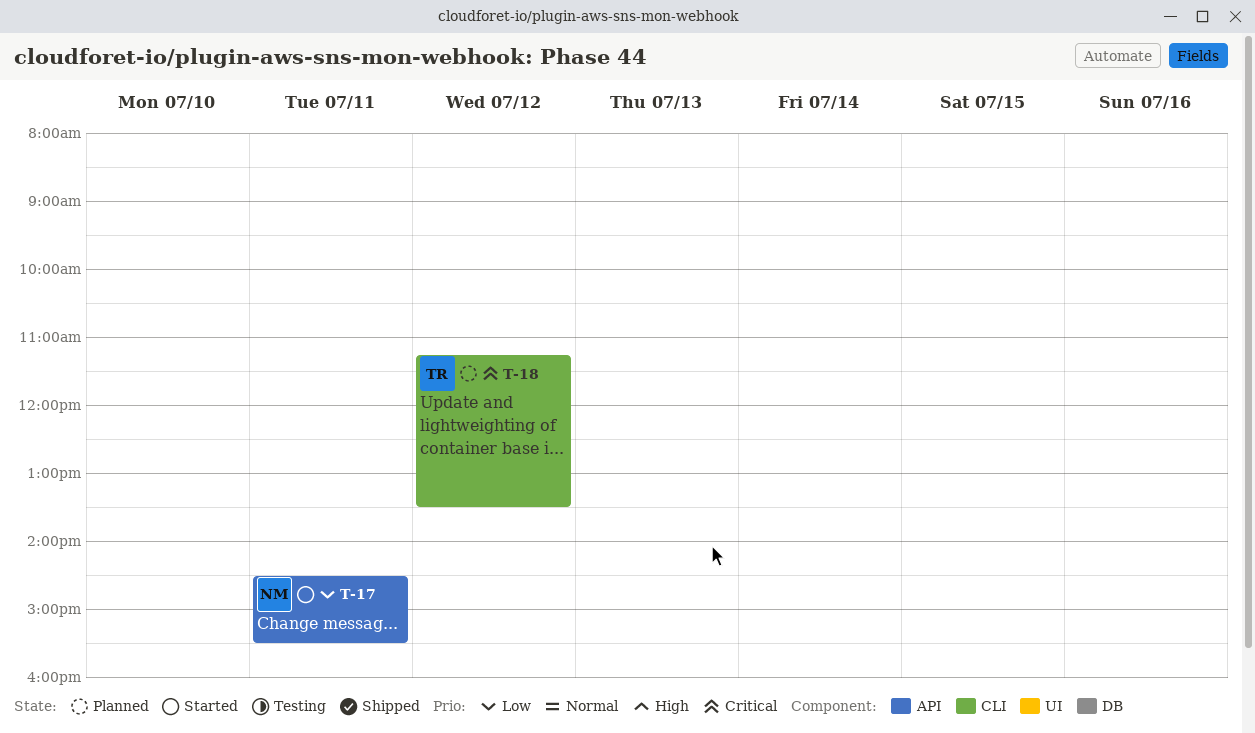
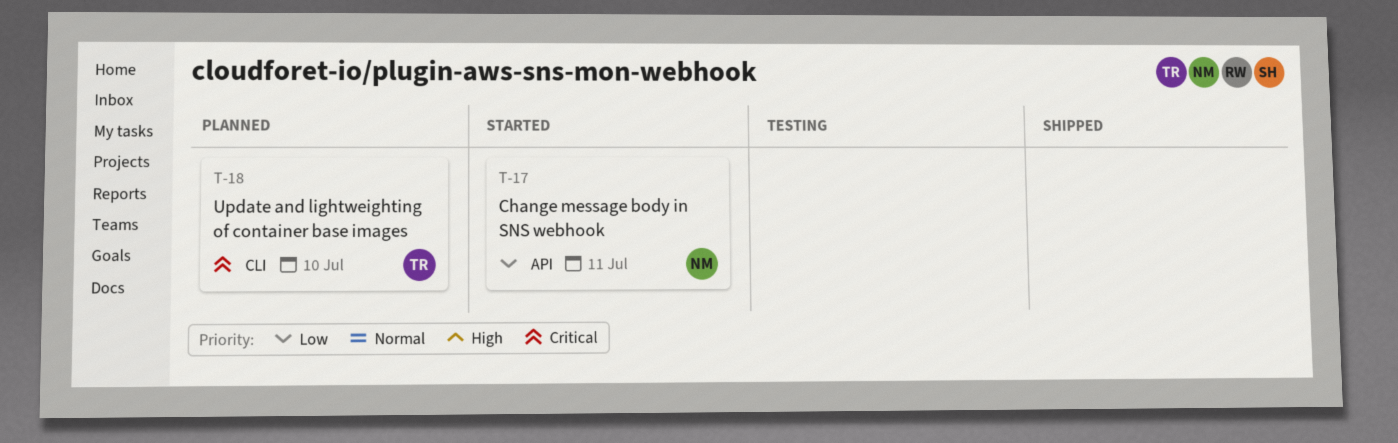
T-18, day: Jul 12 -> Jul 10

